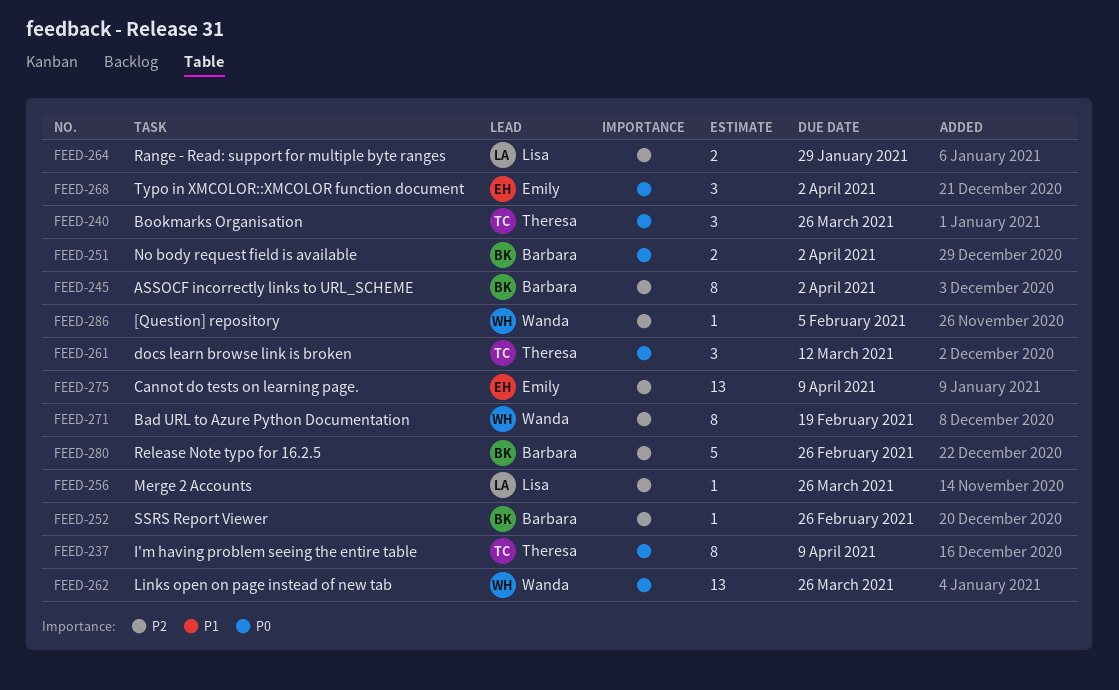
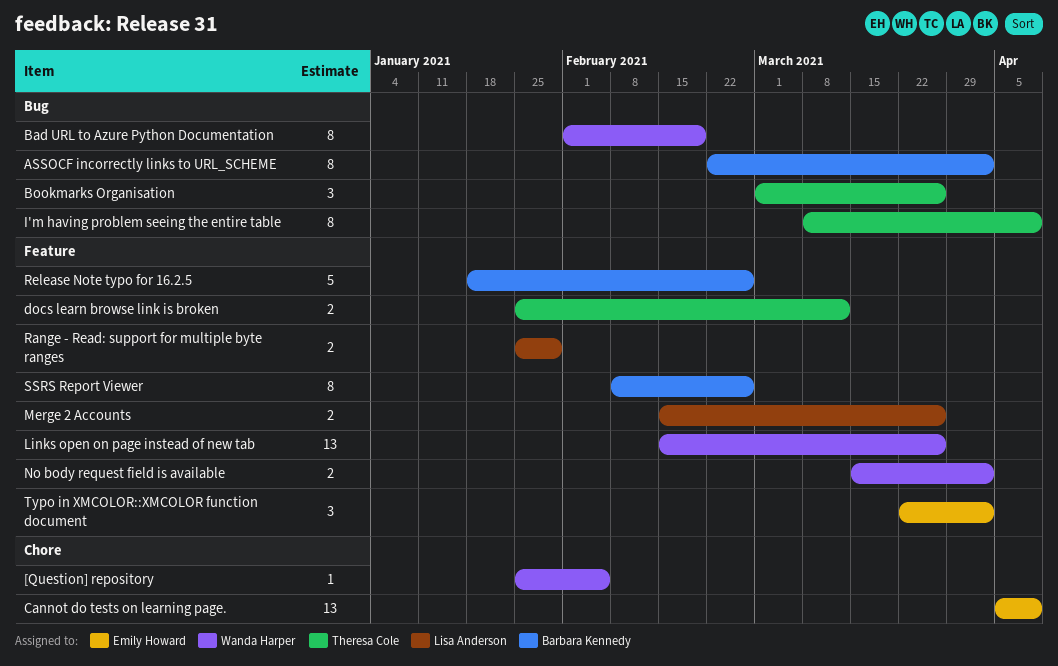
docs learn browse link is broken, estimate: 3 -> 2
Merge 2 Accounts, estimate: 1 -> 2
No body request field is available, owner: Barbara Kennedy -> Wanda Harper
SSRS Report Viewer, estimate: 1 -> 8

